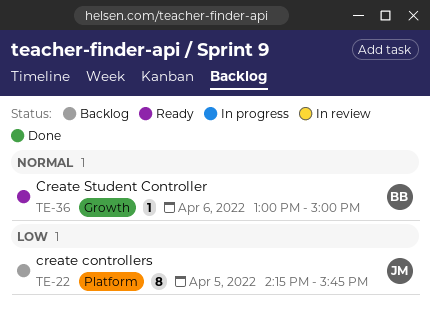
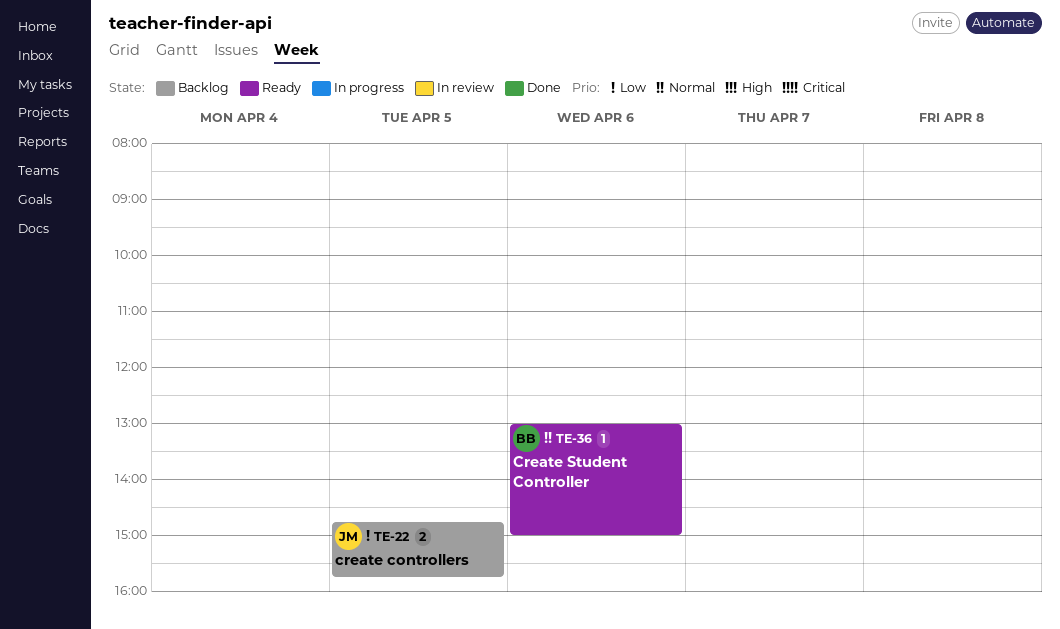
TE-22, estimate: 8 -> 2
TE-22, begins: 14:15 -> 14:45

